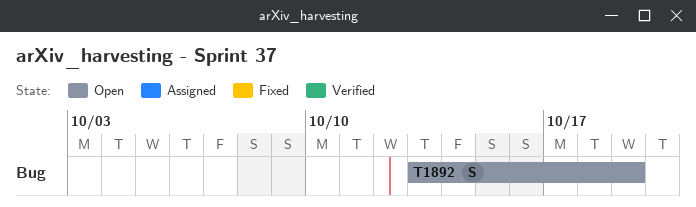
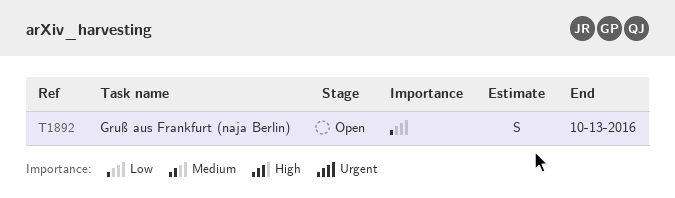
T1892, due: Oct 19 -> Oct 13

